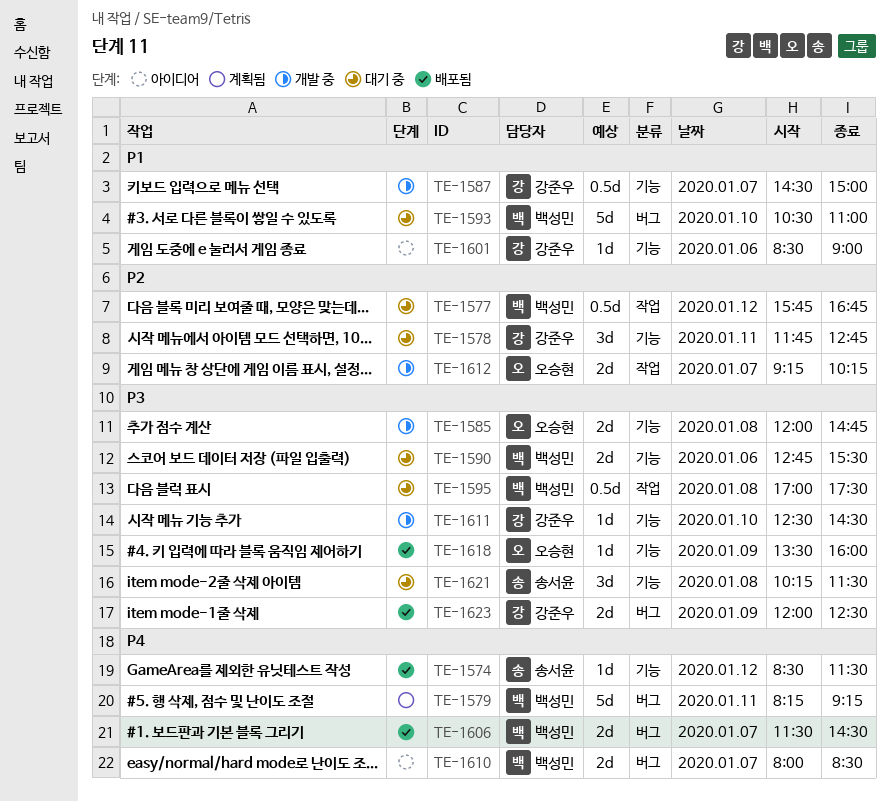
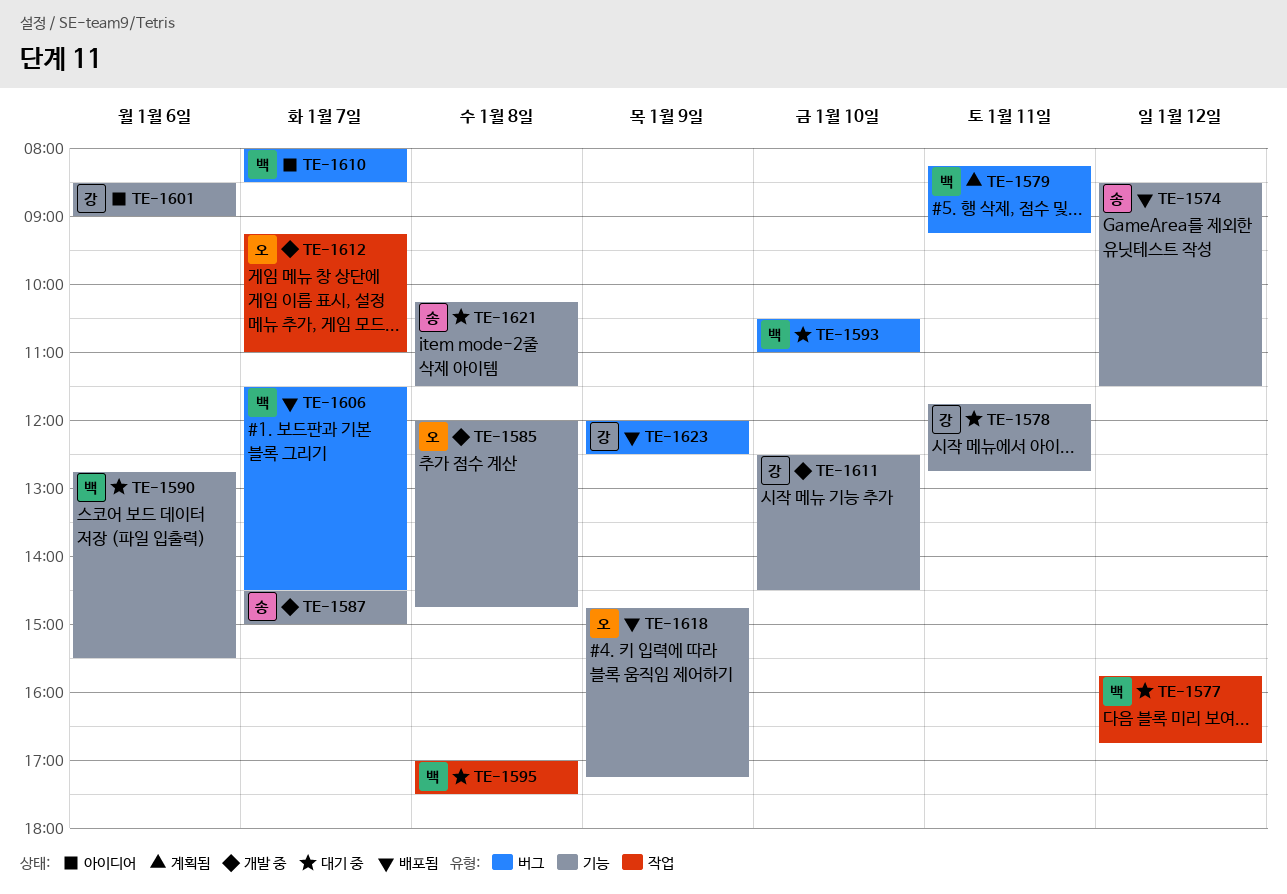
TE-1587, owner: 강준우 -> 송서윤
TE-1612, ends: 10:15 -> 11:00
TE-1618, begins: 13:30 -> 14:45
TE-1618, ends: 16:00 -> 17:15

